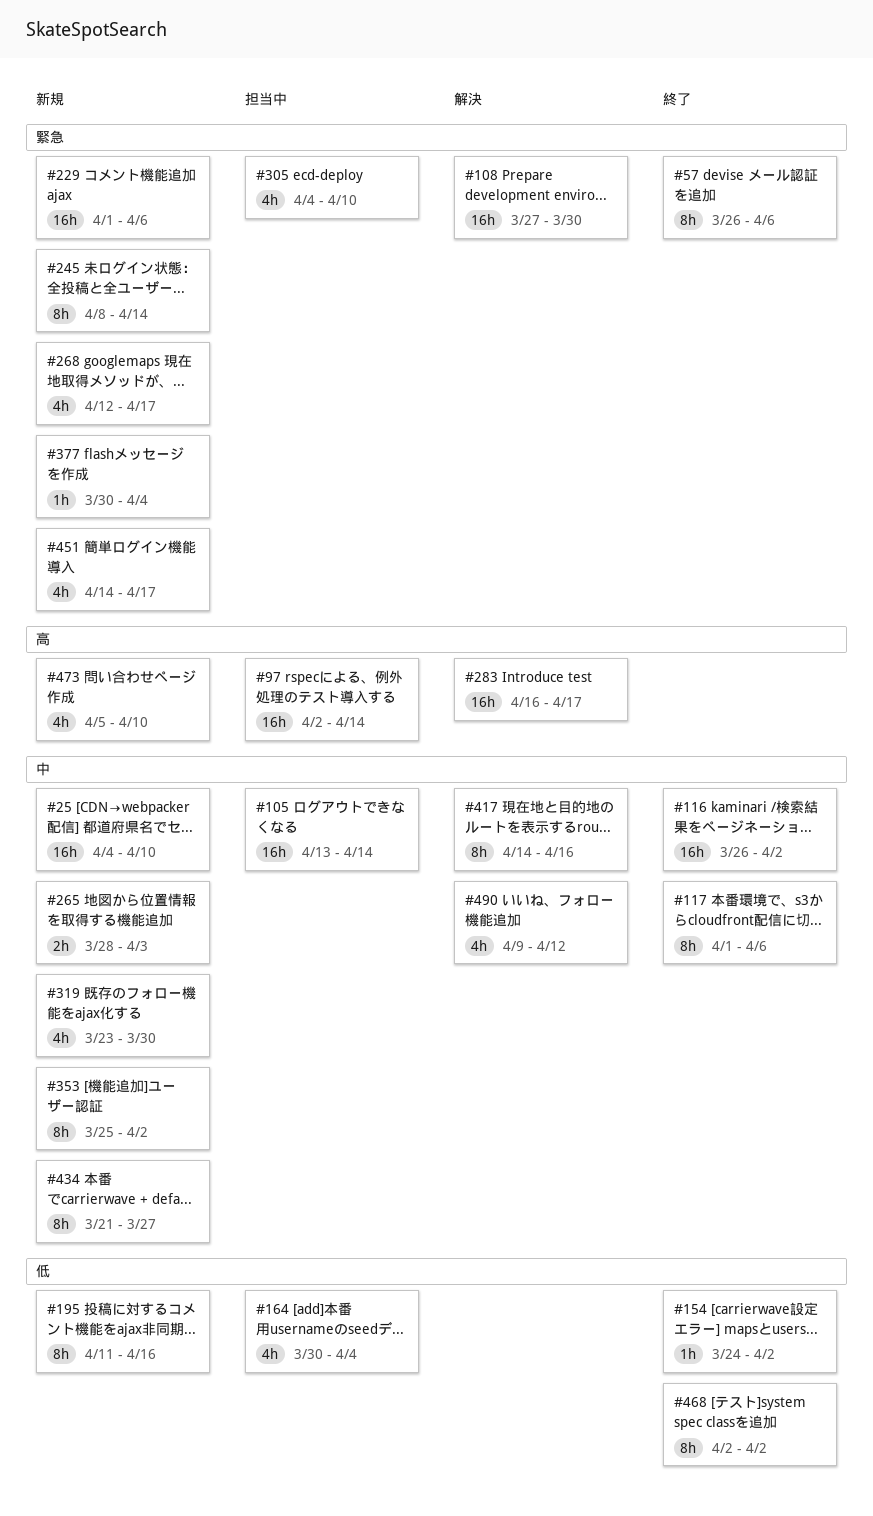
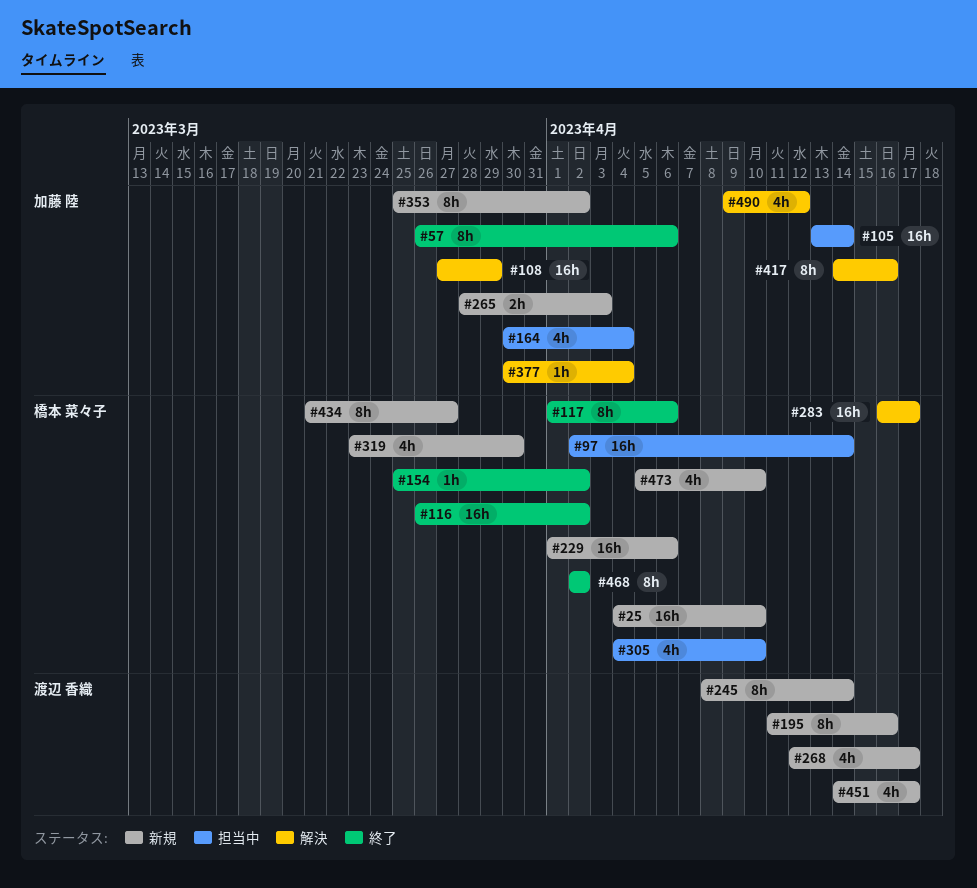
#108, due: Mar 30 -> Mar 29
#154, start: Mar 24 -> Mar 25
#377, status: 新規 -> 解決

